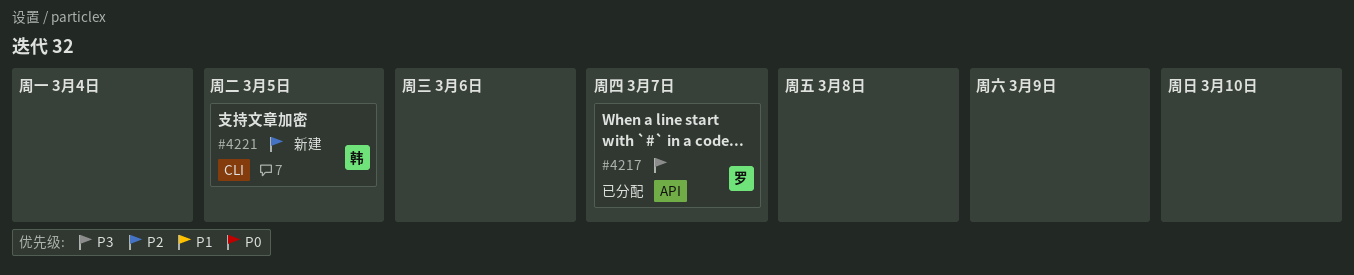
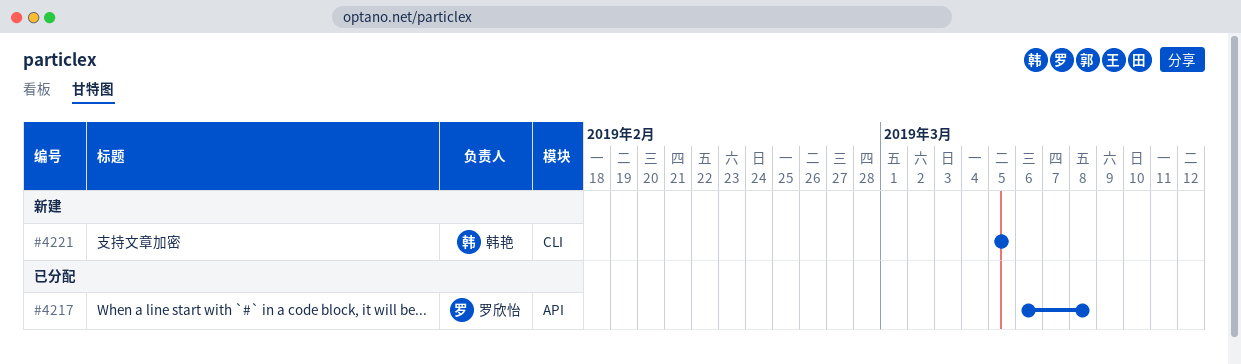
#4217, due: Mar 7 -> Mar 8

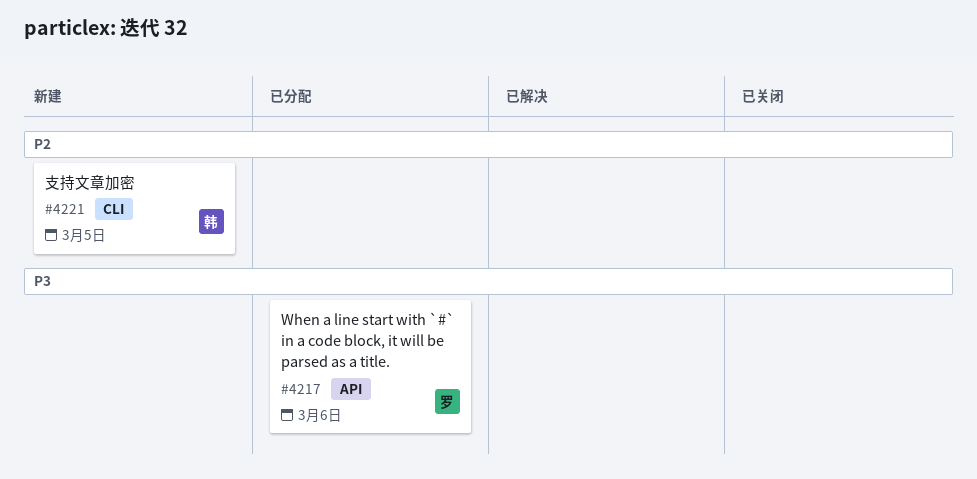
#4217, due: Mar 8 -> Mar 6

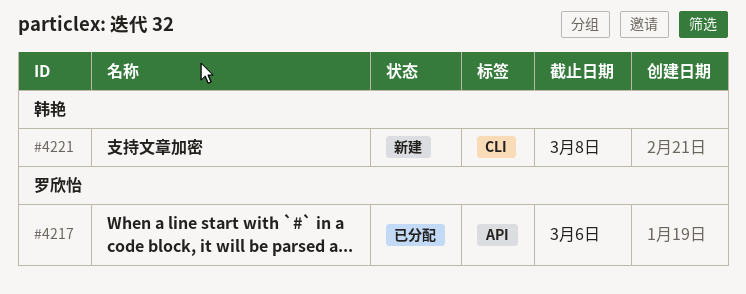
#4221, due: Mar 5 -> Mar 8

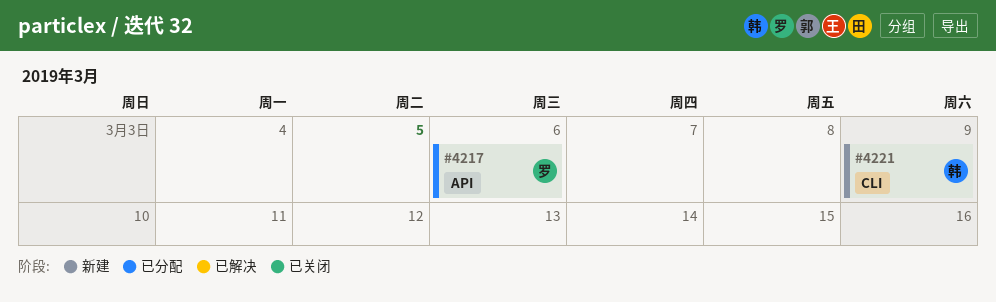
#4221, due: Mar 8 -> Mar 9

